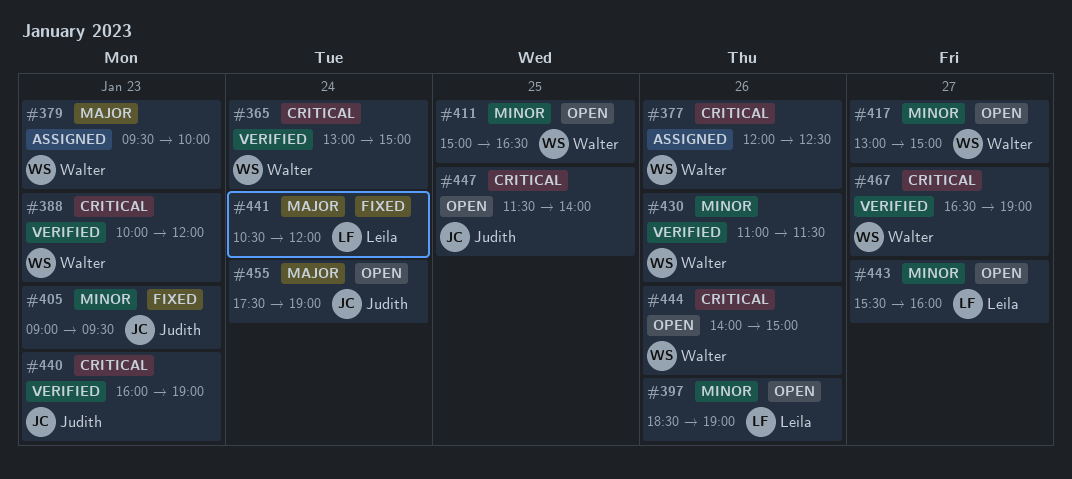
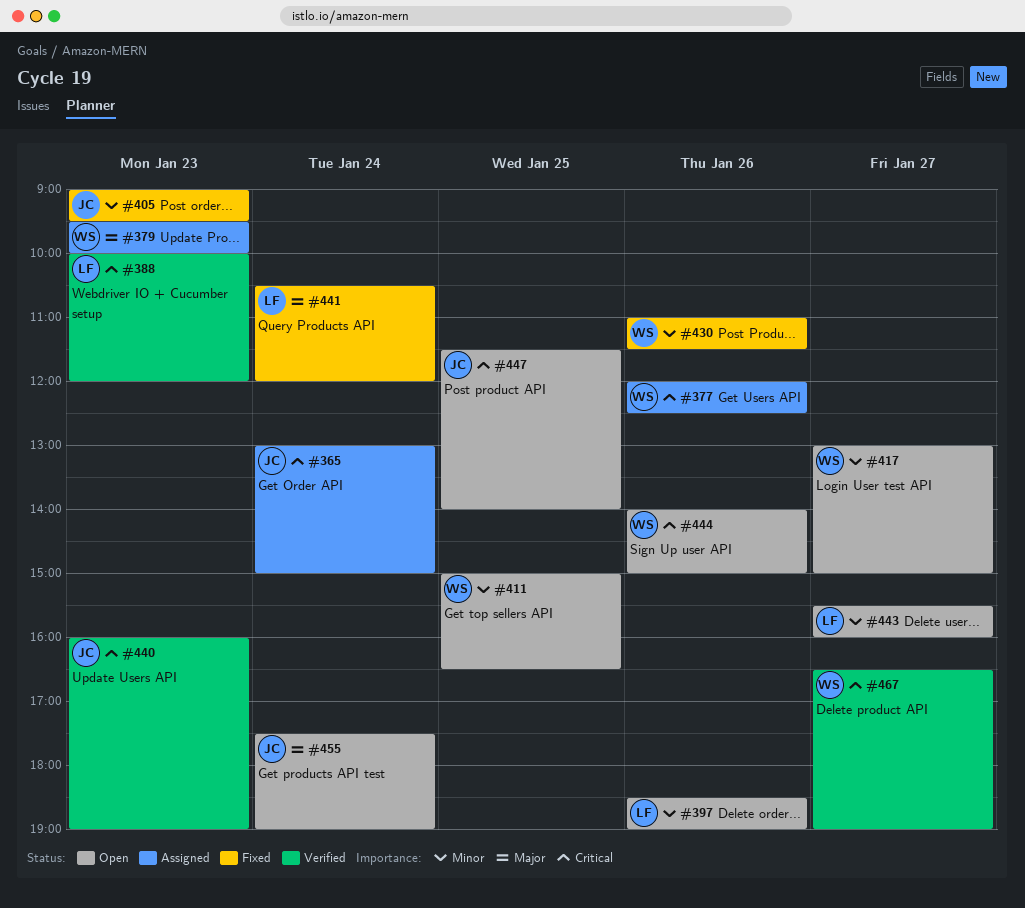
#365, status: Verified -> Assigned
#365, owner: Walter -> Judith
#388, owner: Walter -> Leila
#430, status: Verified -> Fixed

